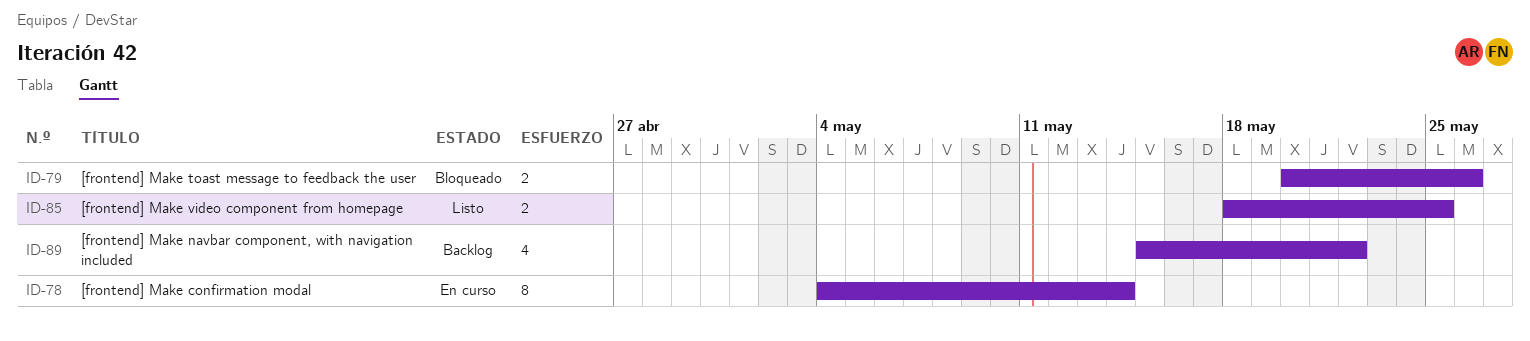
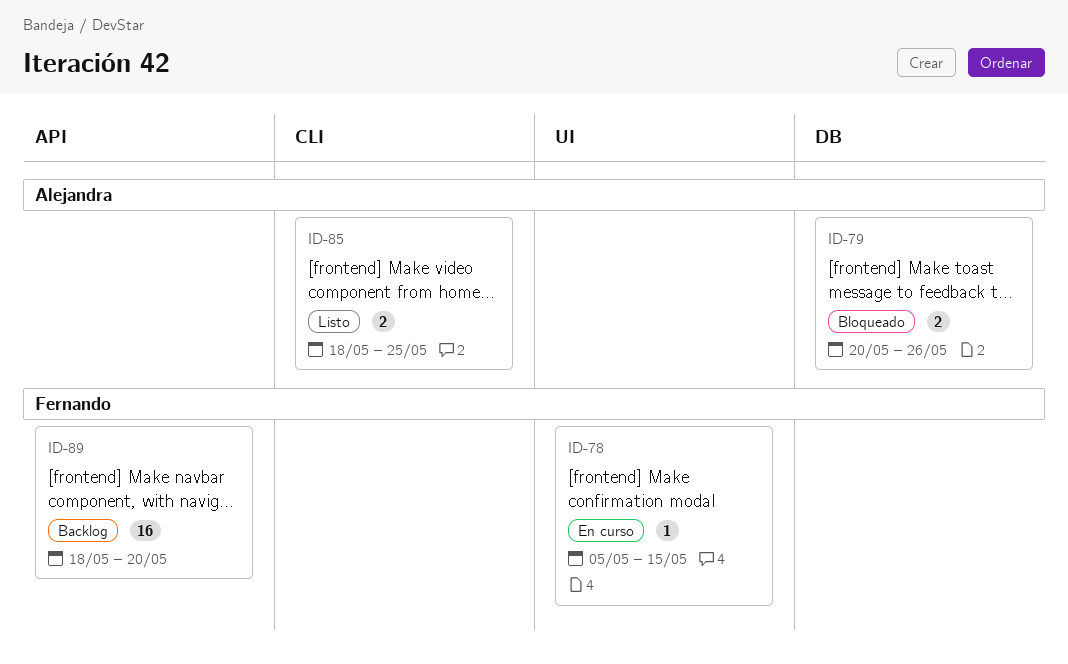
ID-78, estimate: 8 -> 1
ID-78, start: May 4 -> May 5
ID-78, due: May 14 -> May 15
ID-89, estimate: 4 -> 16
ID-89, start: May 15 -> May 18
ID-89, due: May 22 -> May 20

